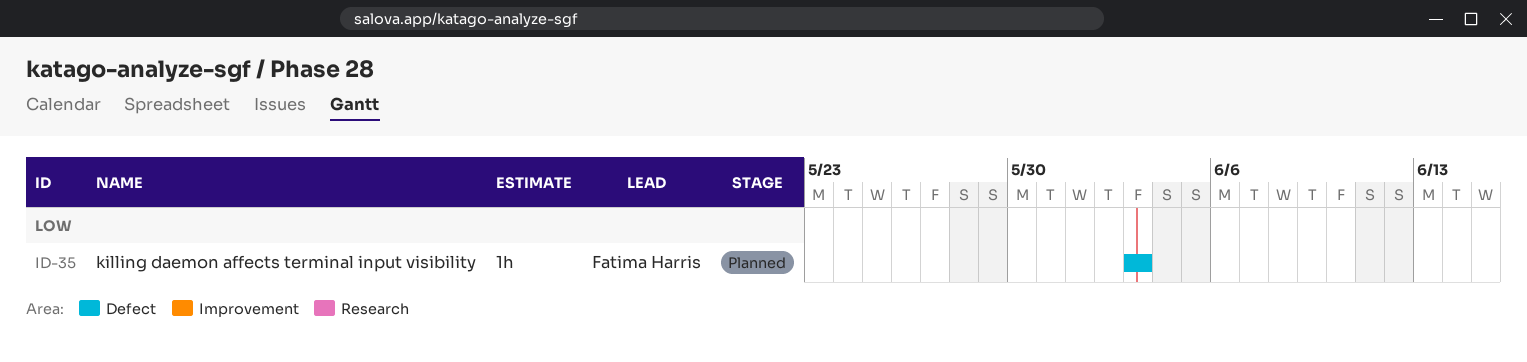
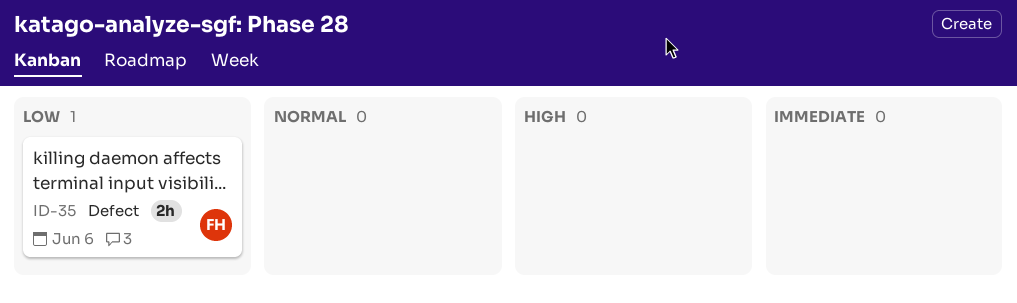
ID-35, estimate: 1h -> 2h
ID-35, due: Jun 3 -> Jun 6

